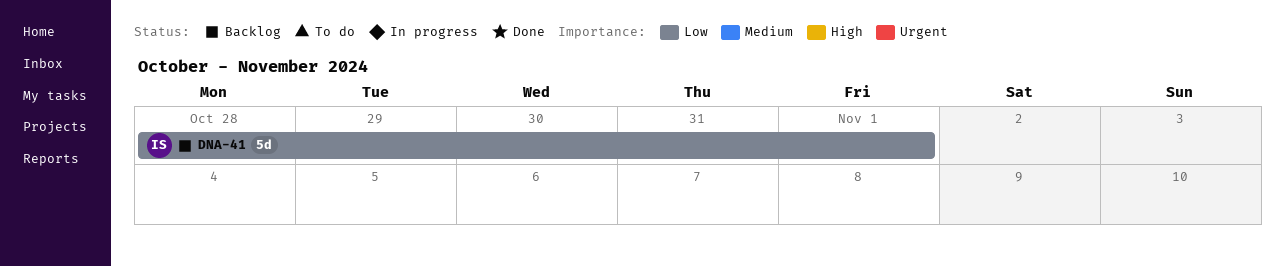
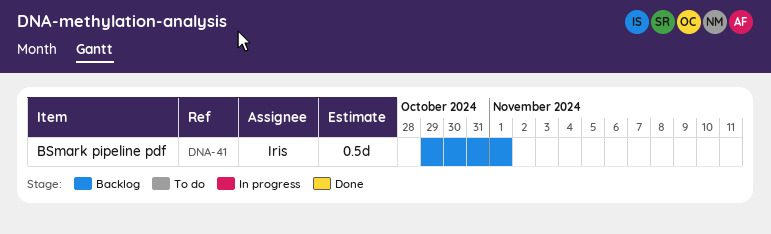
DNA-41, estimate: 5d -> 0.5d
DNA-41, start: Oct 28 -> Oct 29

